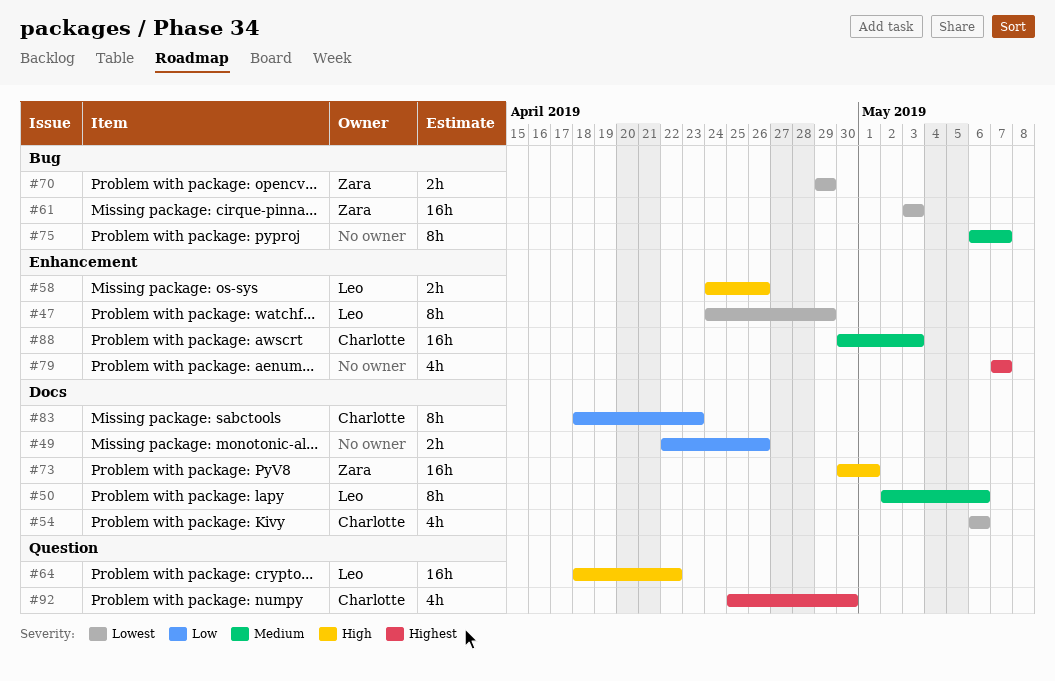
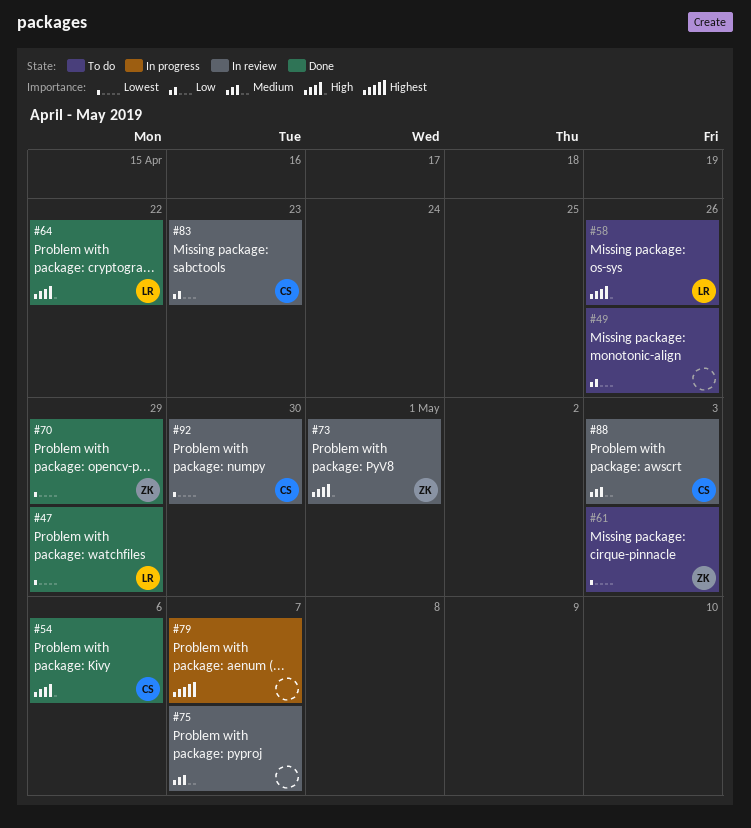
#50: present -> none
#54, priority: Lowest -> High
#92, priority: Highest -> Lowest

